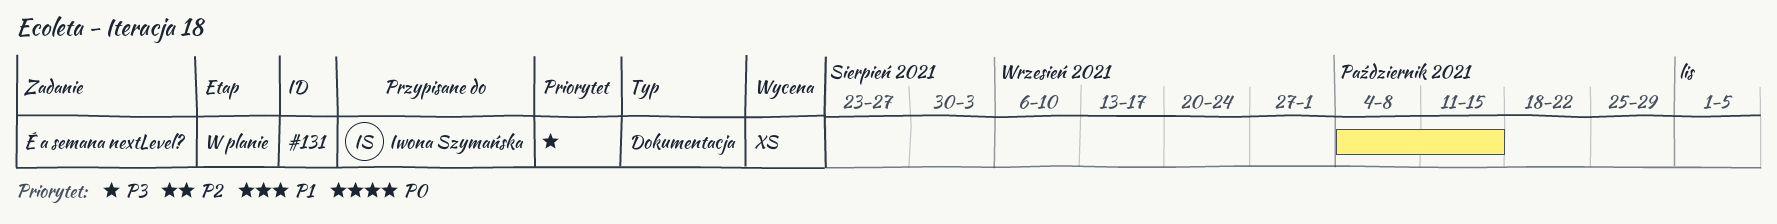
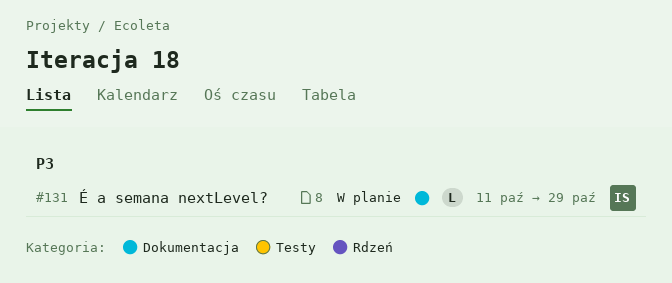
#131, estimate: XS -> L
#131, start: Oct 4 -> Oct 11
#131, due: Oct 15 -> Oct 29

